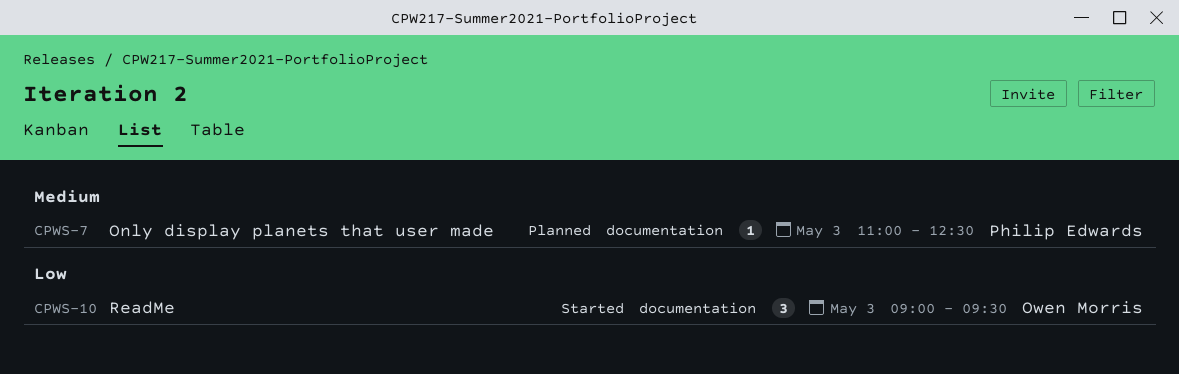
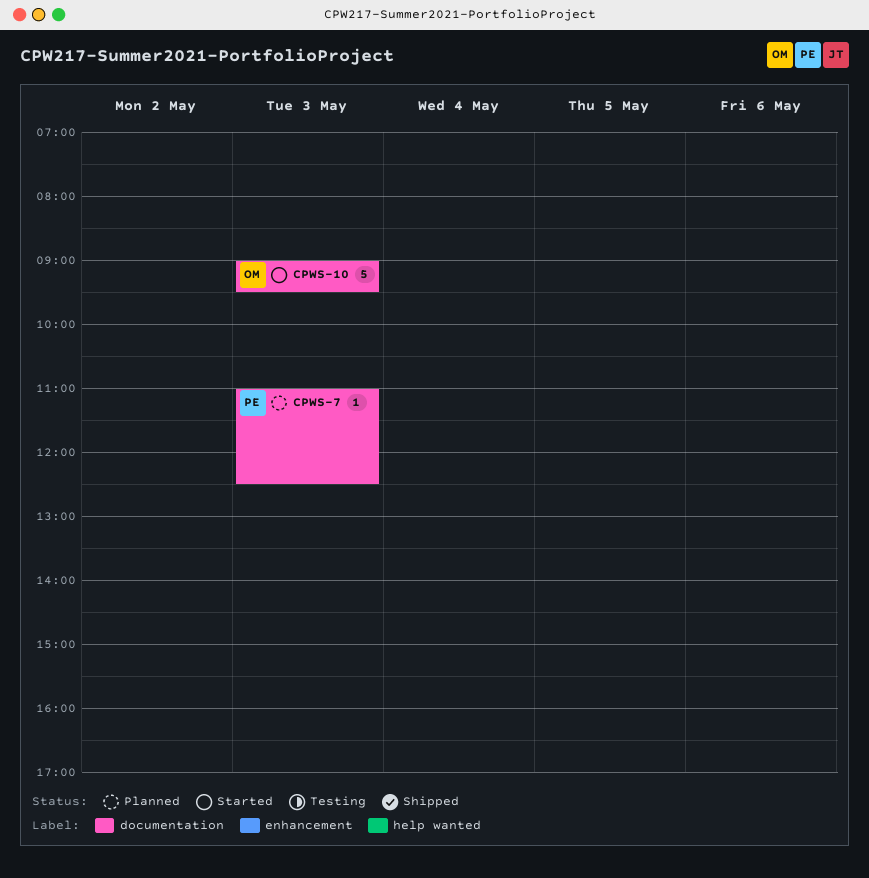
CPWS-10, estimate: 3 -> 5

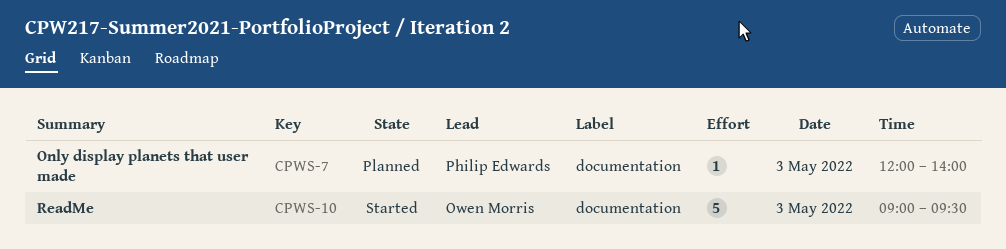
CPWS-7, begins: 11:00 -> 12:00
CPWS-7, ends: 12:30 -> 14:00

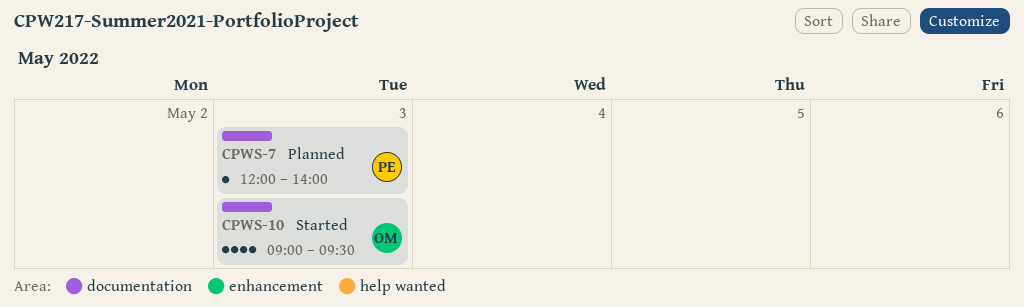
CPWS-10, estimate: 5 -> 4

